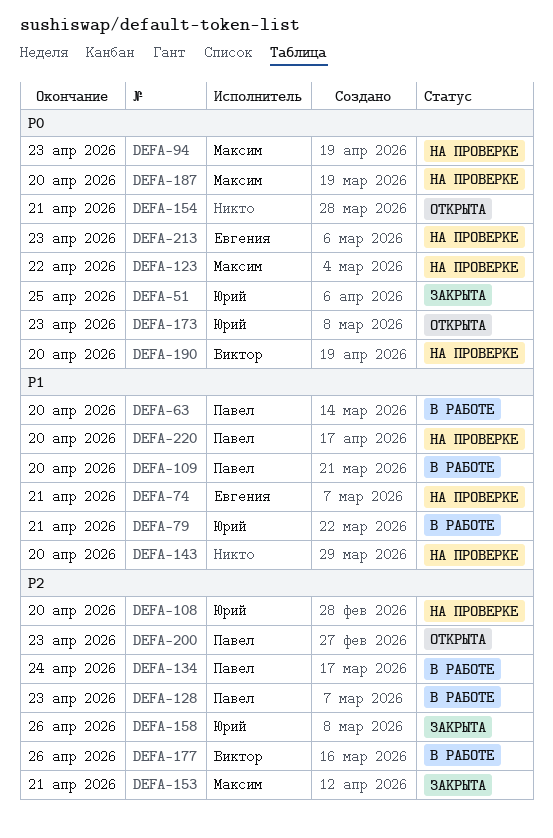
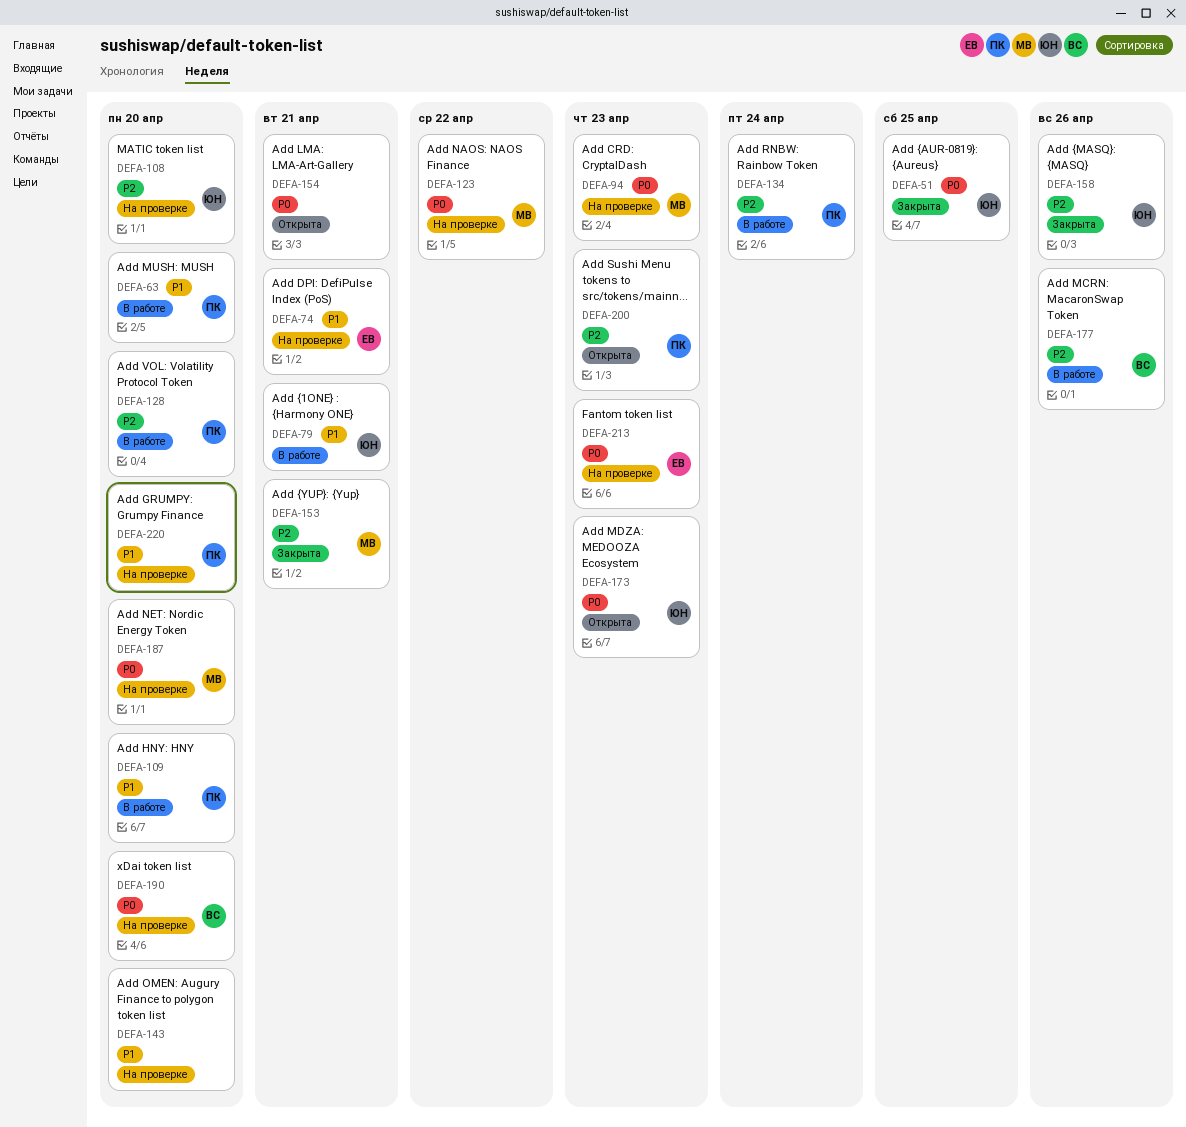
DEFA-128, due: Apr 23 -> Apr 20

